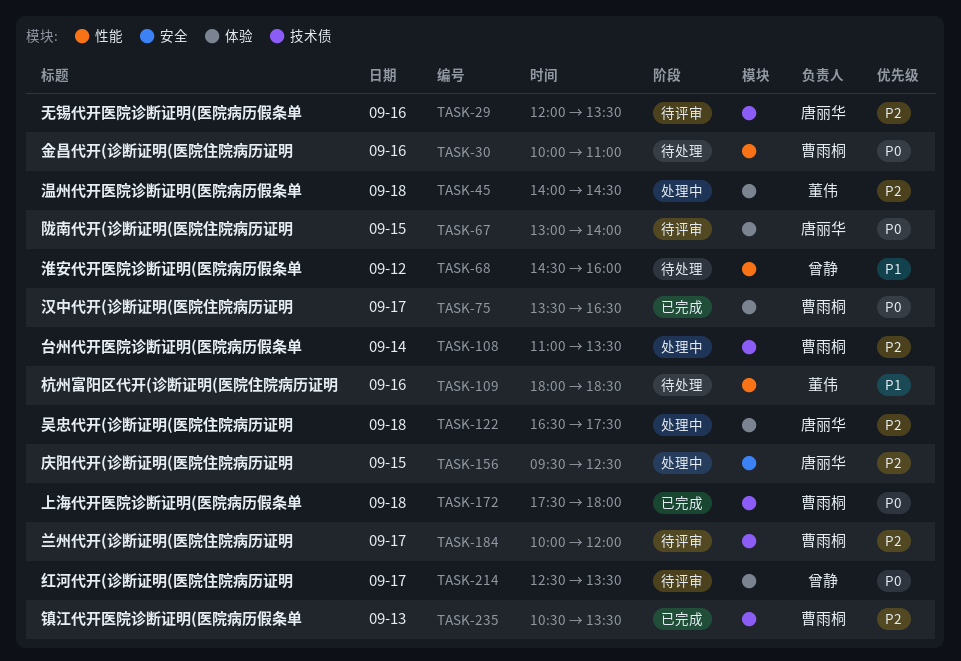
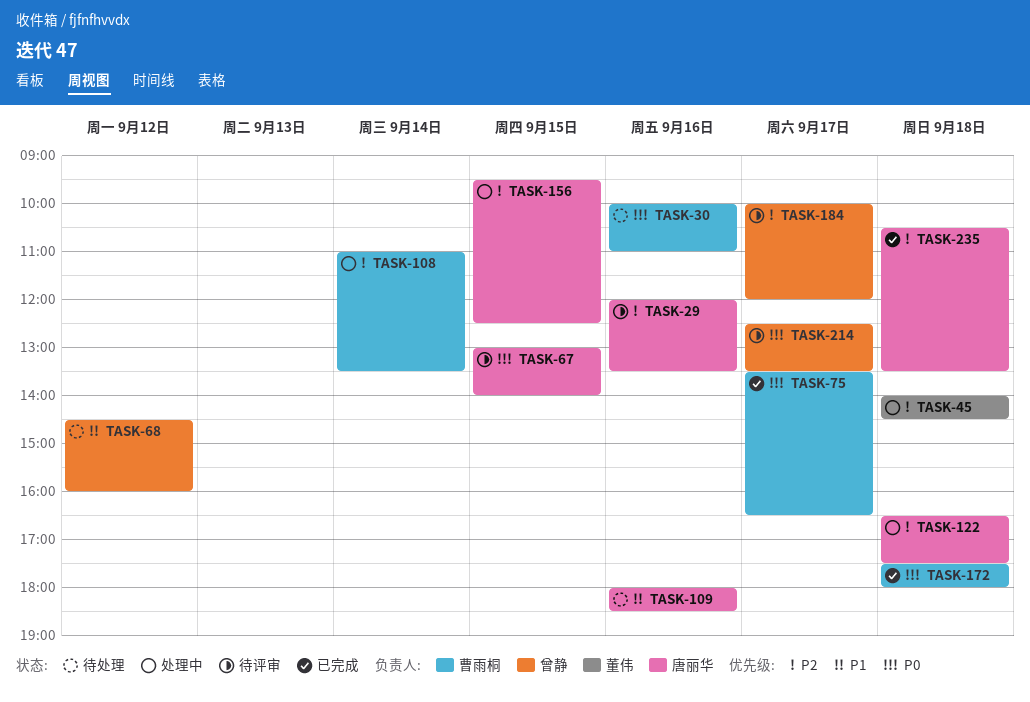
TASK-109, owner: 董伟 -> 唐丽华
TASK-184, owner: 曹雨桐 -> 曾静
TASK-235, owner: 曹雨桐 -> 唐丽华
TASK-235, day: Sep 13 -> Sep 18

